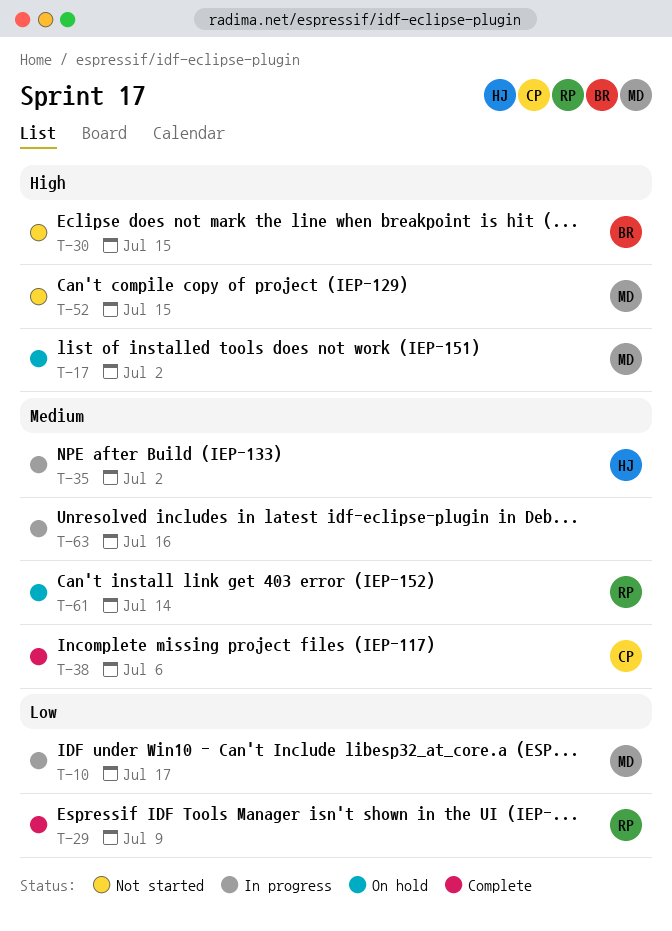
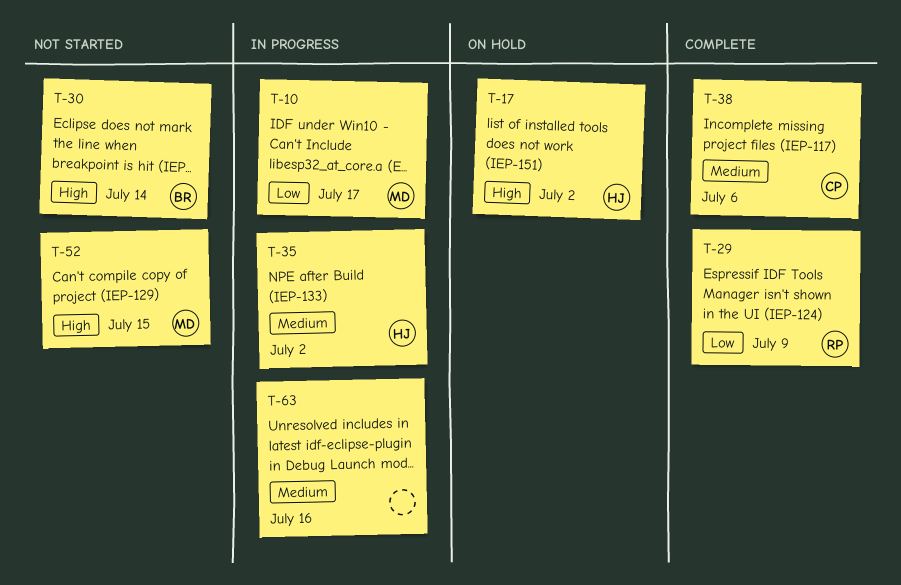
T-17, owner: MD -> HJ
T-30, due: Jul 15 -> Jul 14
T-61: present -> none

